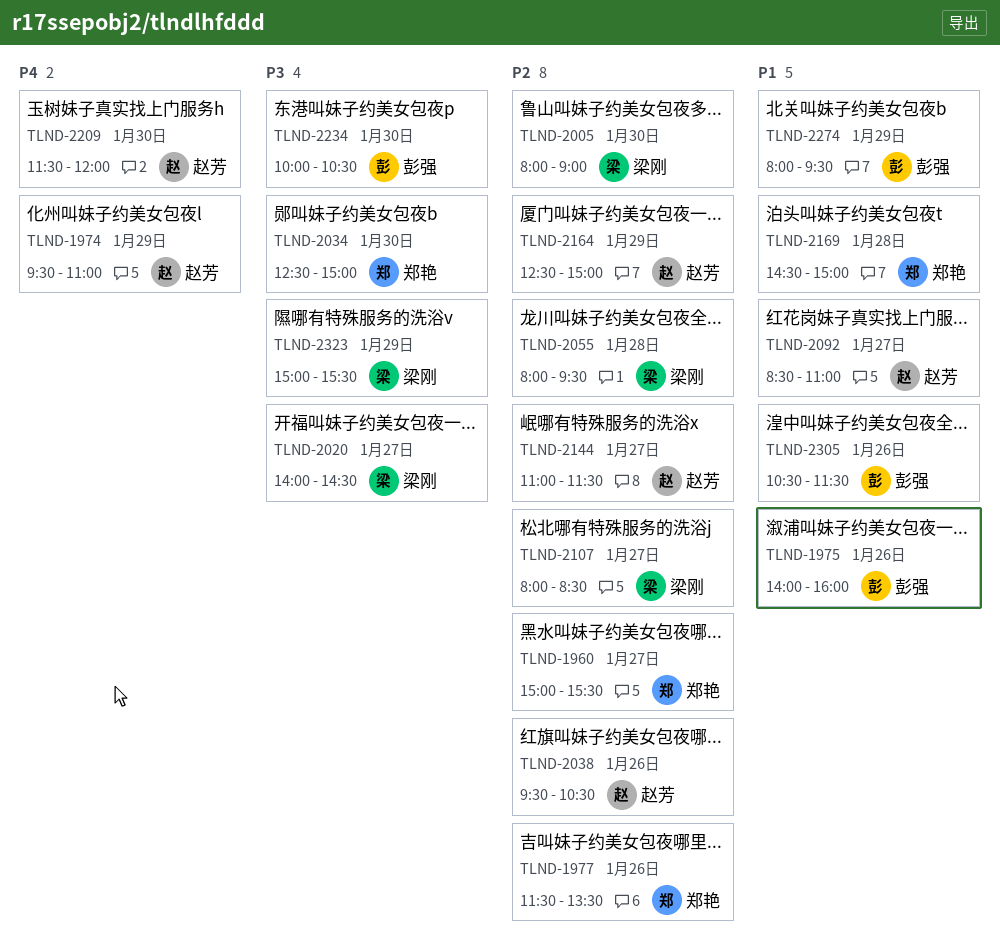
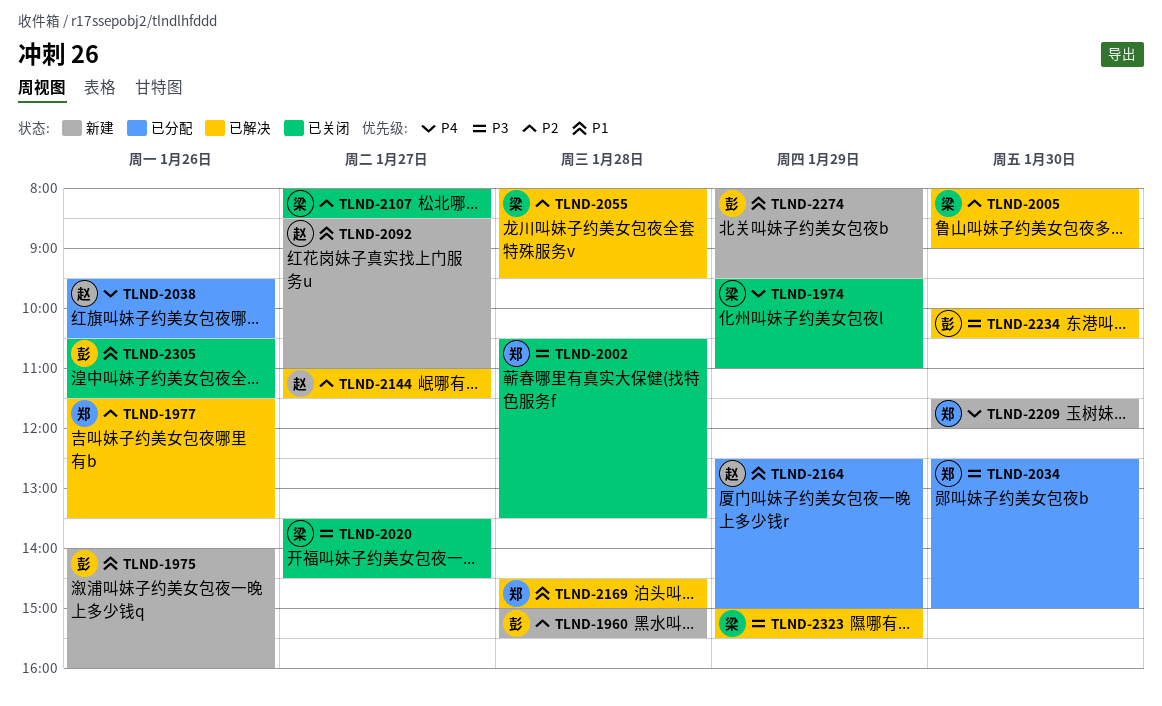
TLND-1960, owner: 郑艳 -> 彭强
TLND-1960, day: Jan 27 -> Jan 28
TLND-1974, owner: 赵芳 -> 梁刚
TLND-2002: none -> present
TLND-2020, begins: 14:00 -> 13:30
TLND-2038, priority: P2 -> P4
TLND-2164, priority: P2 -> P1
TLND-2209, owner: 赵芳 -> 郑艳

